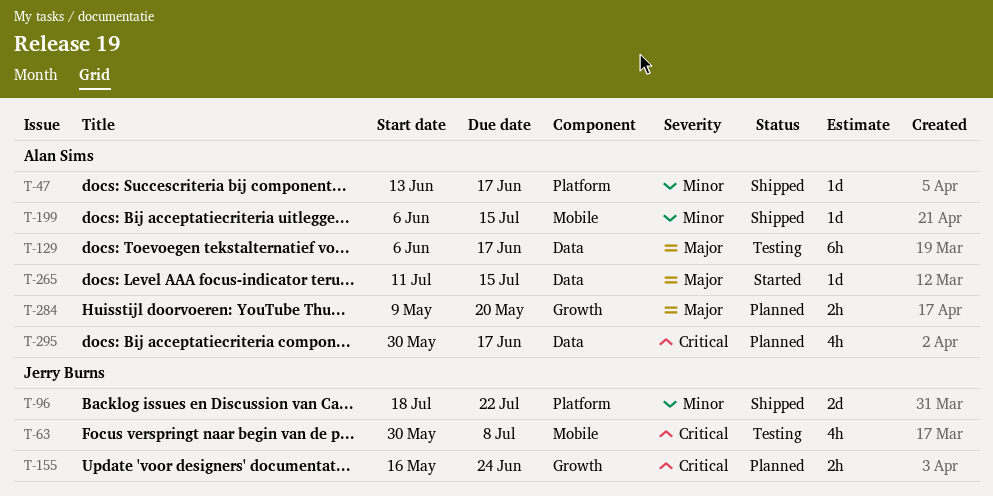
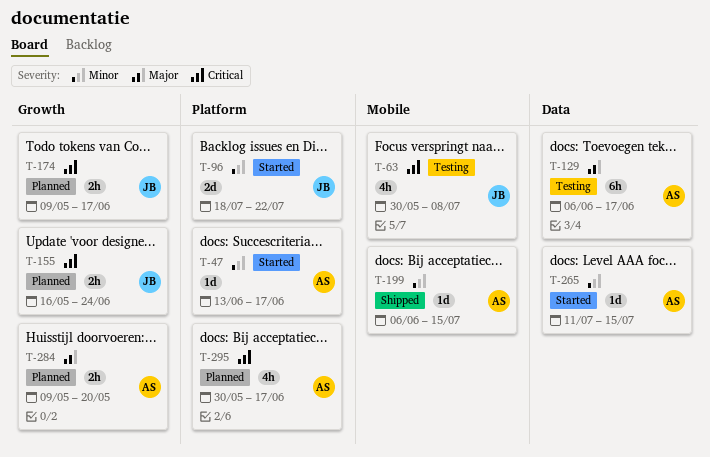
T-47, status: Shipped -> Started
T-96, status: Shipped -> Started
T-174: none -> present
T-265, priority: Major -> Minor
T-295, label: Data -> Platform

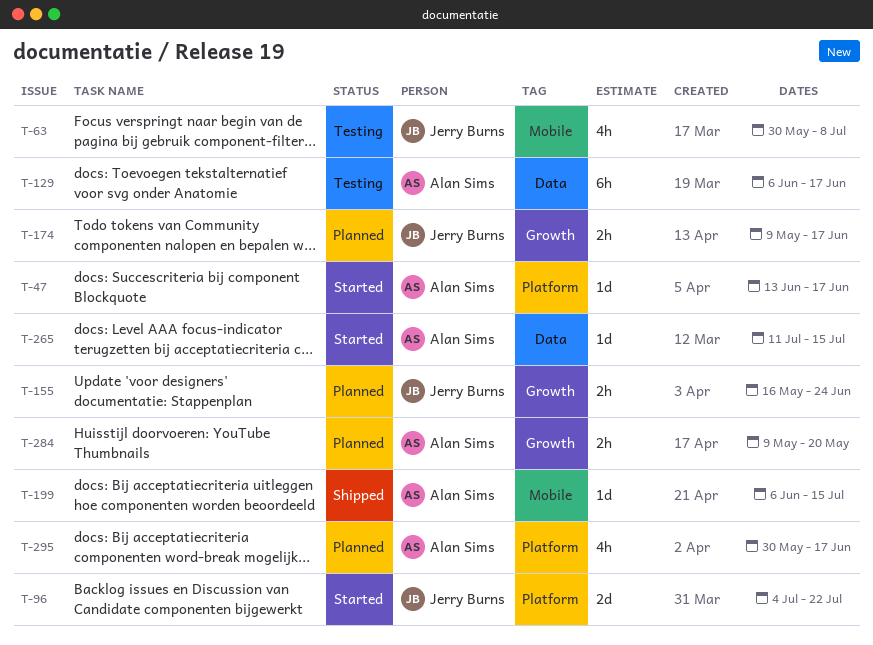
T-96, start: Jul 18 -> Jul 4

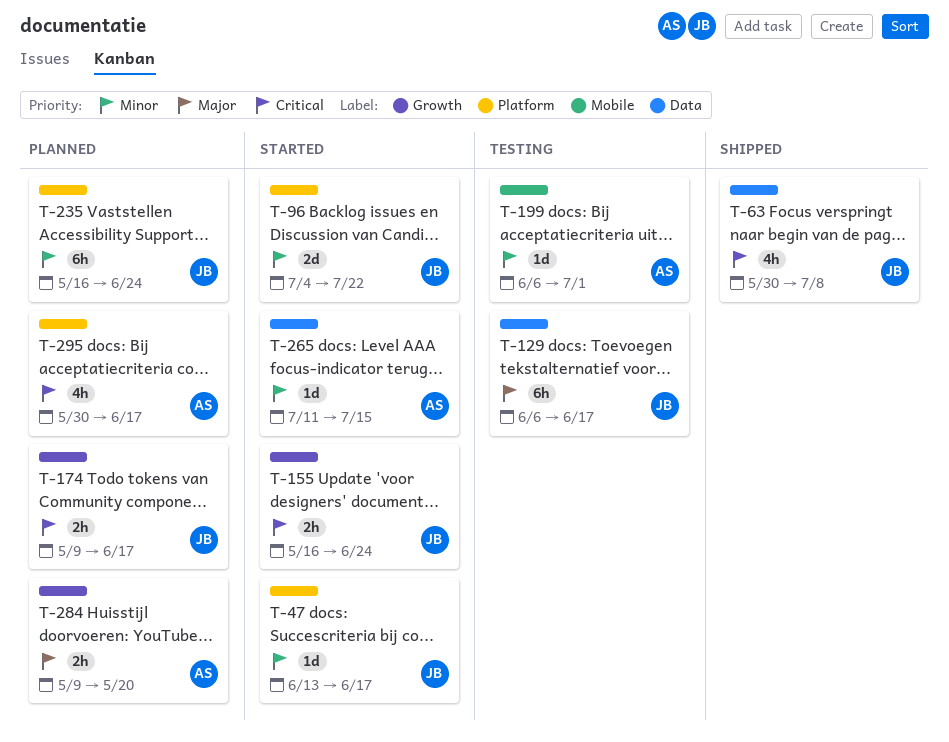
T-47, owner: Alan Sims -> Jerry Burns
T-63, status: Testing -> Shipped
T-63, label: Mobile -> Data
T-129, owner: Alan Sims -> Jerry Burns
T-155, status: Planned -> Started
T-199, status: Shipped -> Testing
T-199, due: Jul 15 -> Jul 1
T-235: none -> present

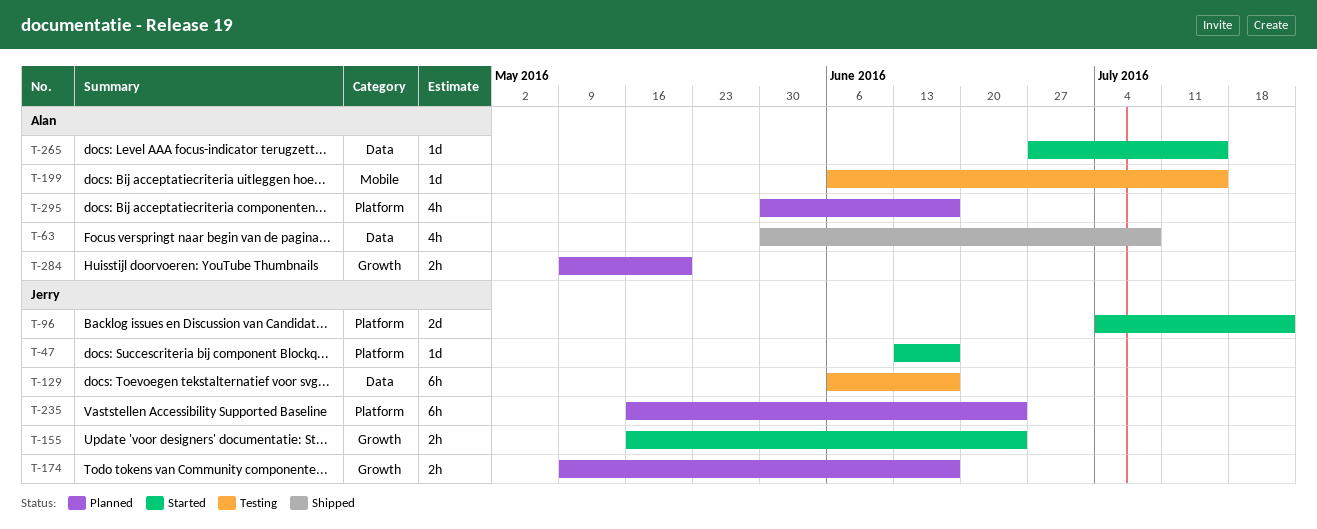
T-63, owner: Jerry -> Alan
T-199, due: Jul 1 -> Jul 15
T-265, start: Jul 11 -> Jun 27

